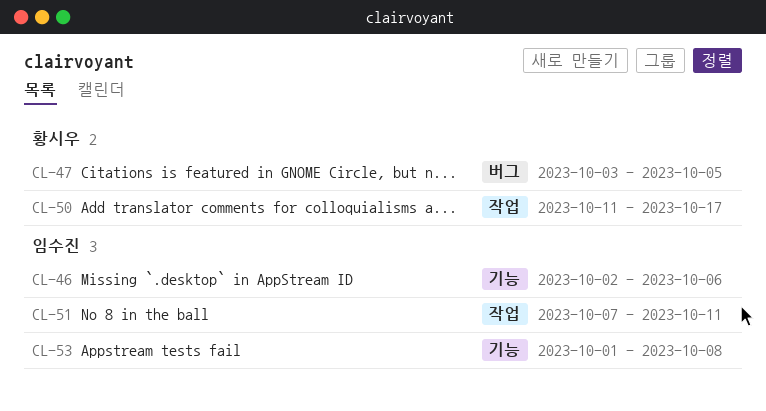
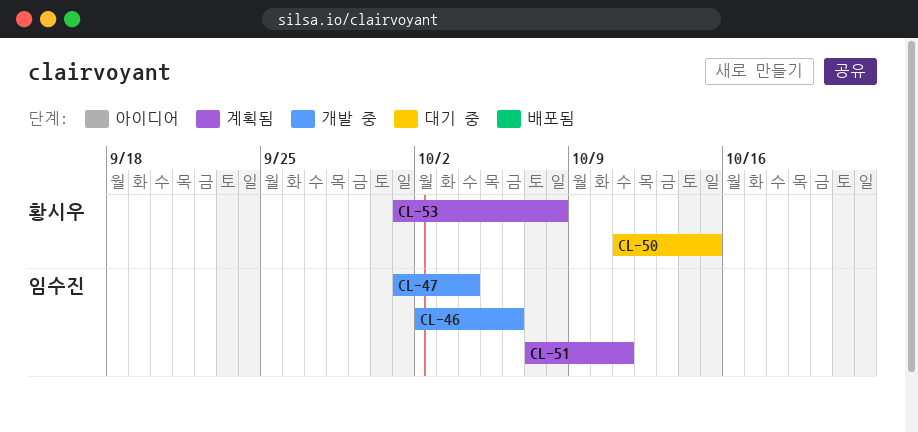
CL-47, owner: 황시우 -> 임수진
CL-47, start: Oct 3 -> Oct 1
CL-47, due: Oct 5 -> Oct 4
CL-50, due: Oct 17 -> Oct 15
CL-53, owner: 임수진 -> 황시우

